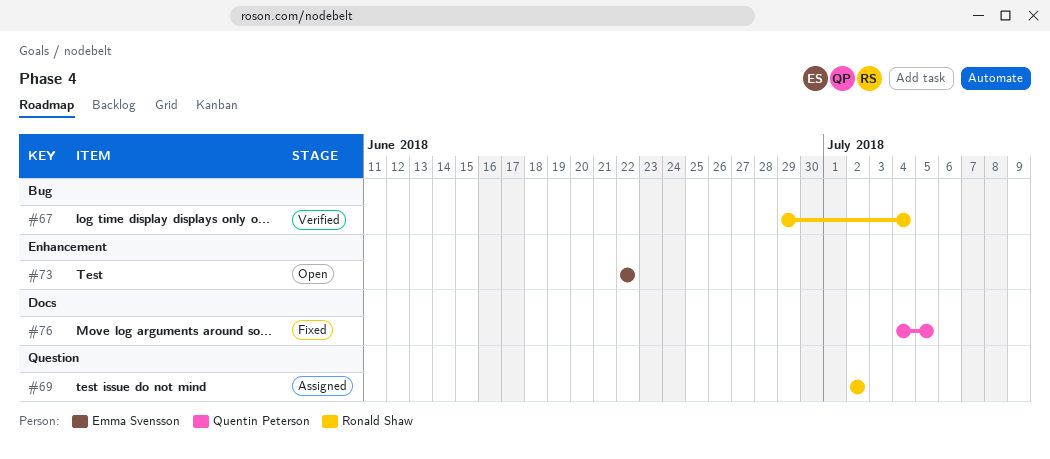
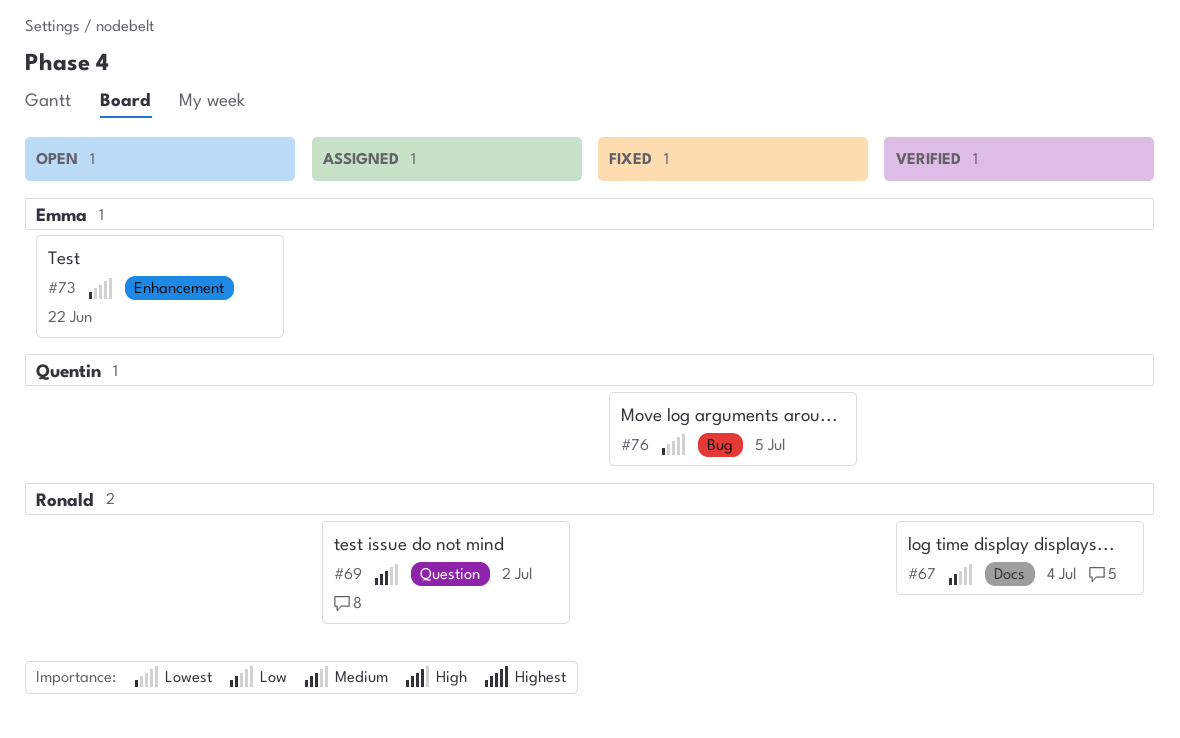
#67, label: Bug -> Docs
#76, label: Docs -> Bug

